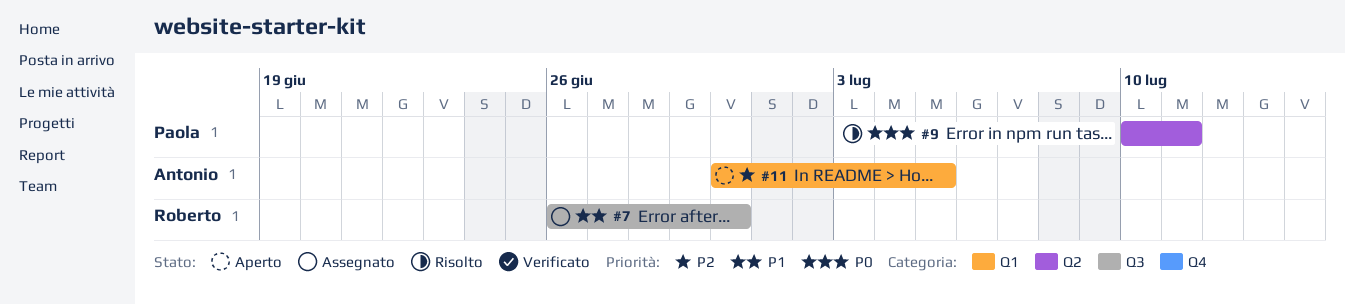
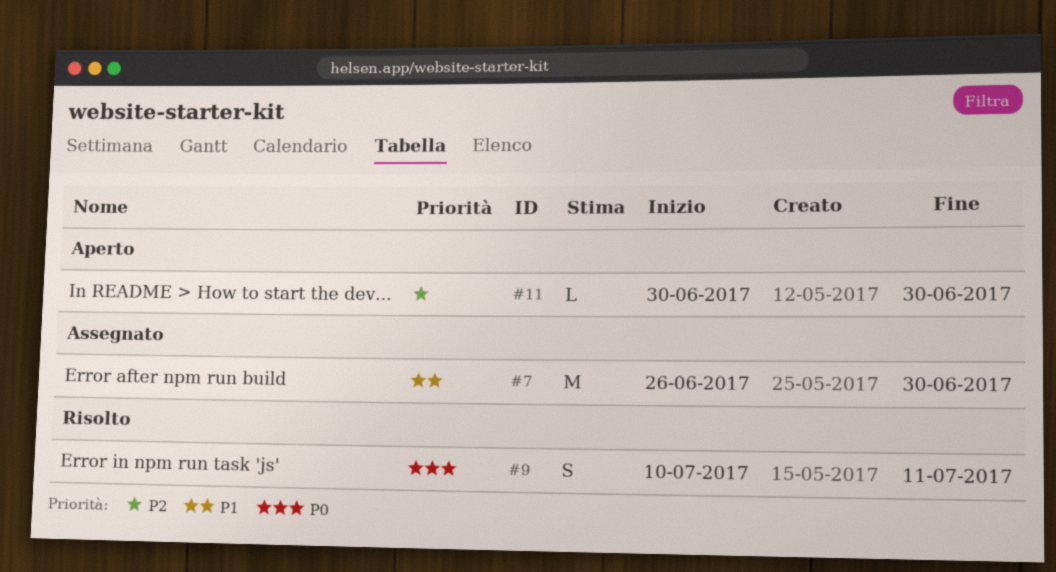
#11, due: Jul 5 -> Jun 30

